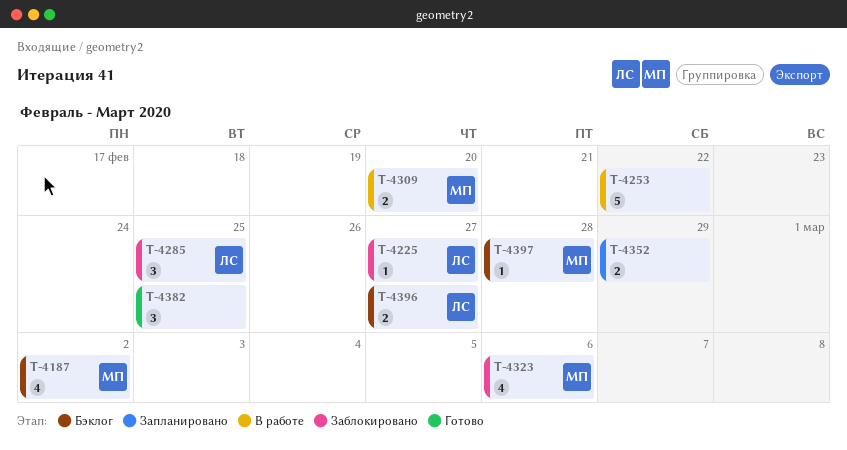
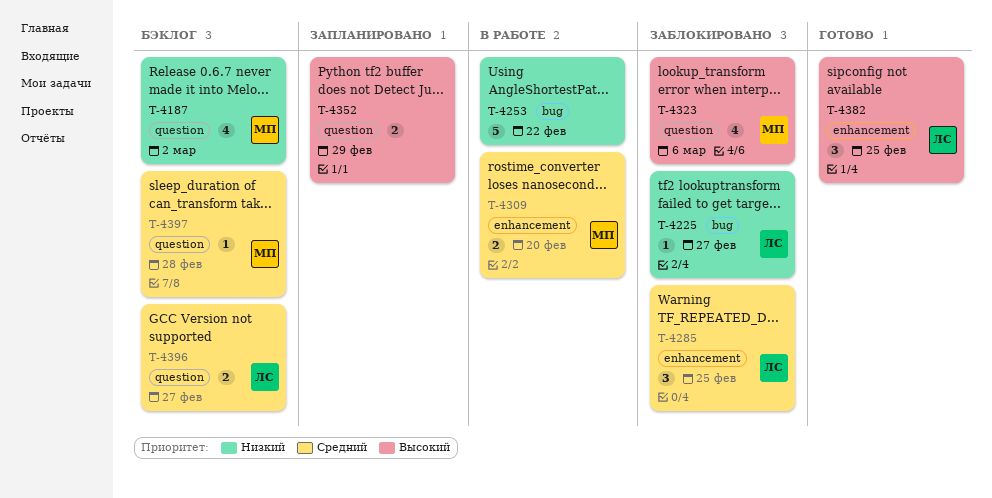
T-4382, owner: none -> ЛС

